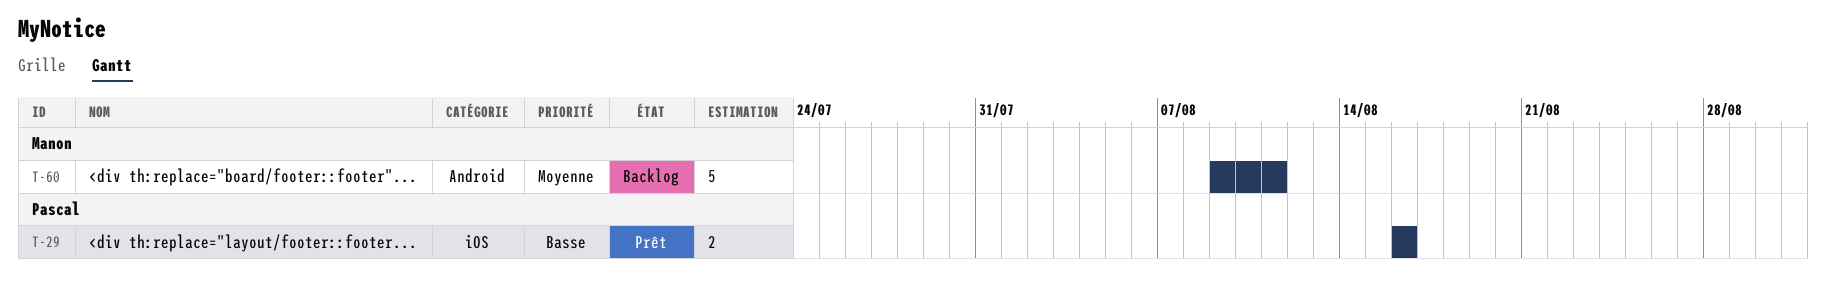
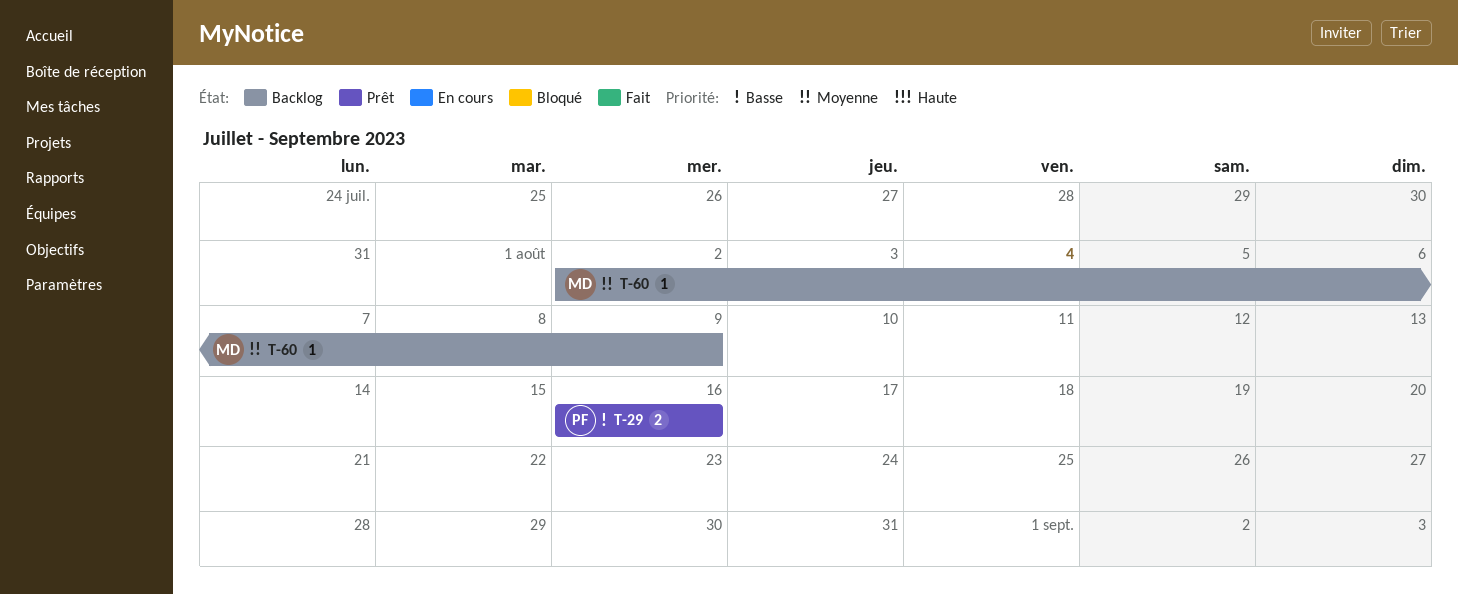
T-60, estimate: 5 -> 1
T-60, start: Aug 9 -> Aug 2
T-60, due: Aug 11 -> Aug 9

